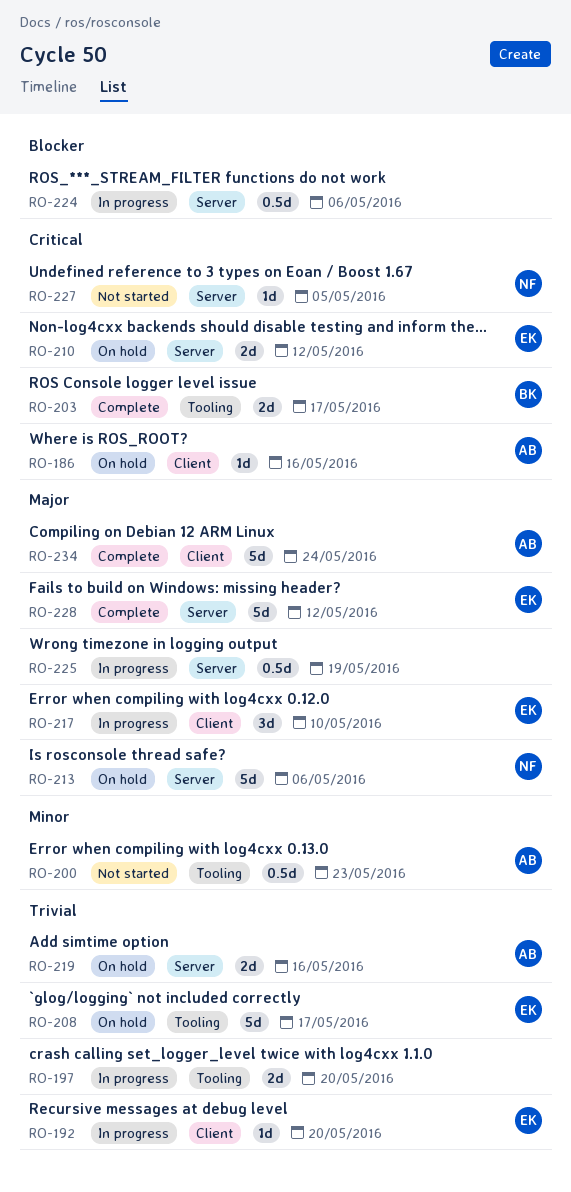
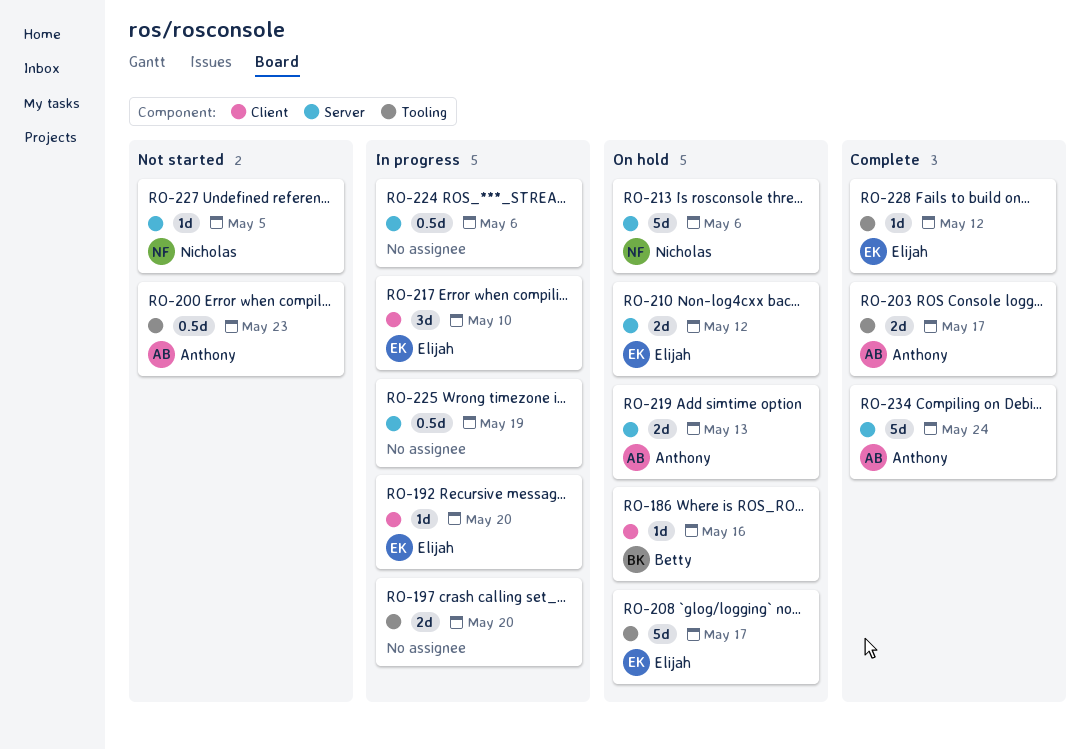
RO-186, owner: Anthony -> Betty
RO-203, owner: Betty -> Anthony
RO-219, due: May 16 -> May 13
RO-228, label: Server -> Tooling
RO-228, estimate: 5d -> 1d
RO-234, label: Client -> Server

